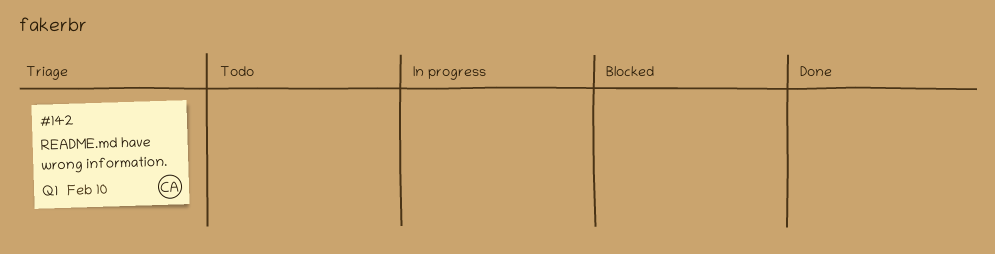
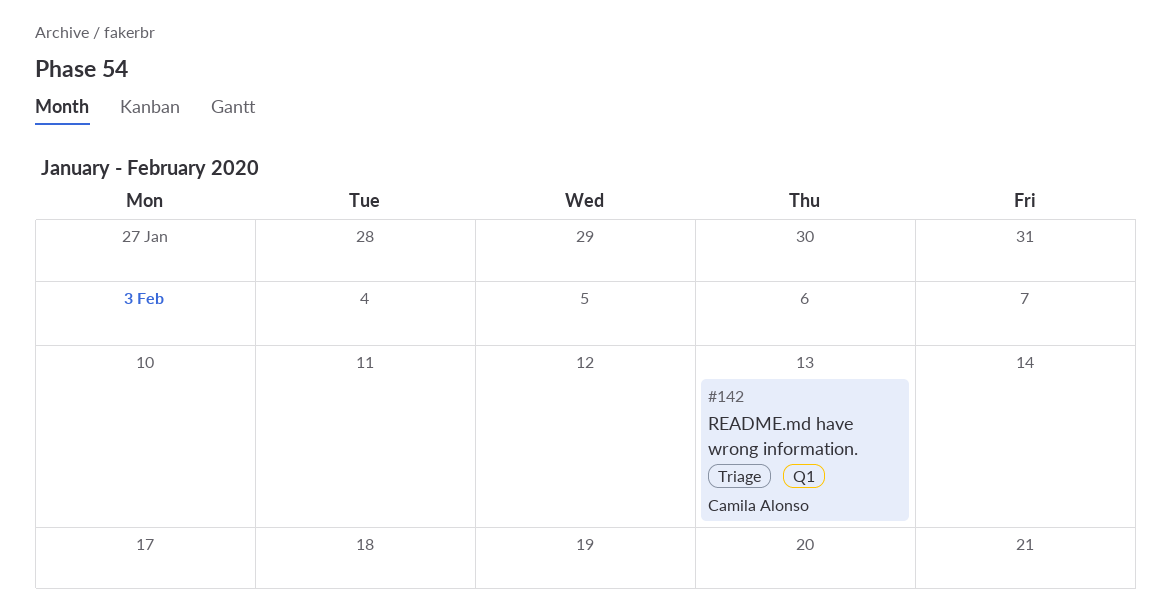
#142, due: Feb 10 -> Feb 13

